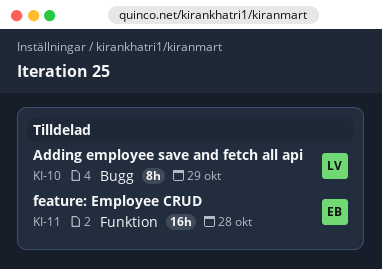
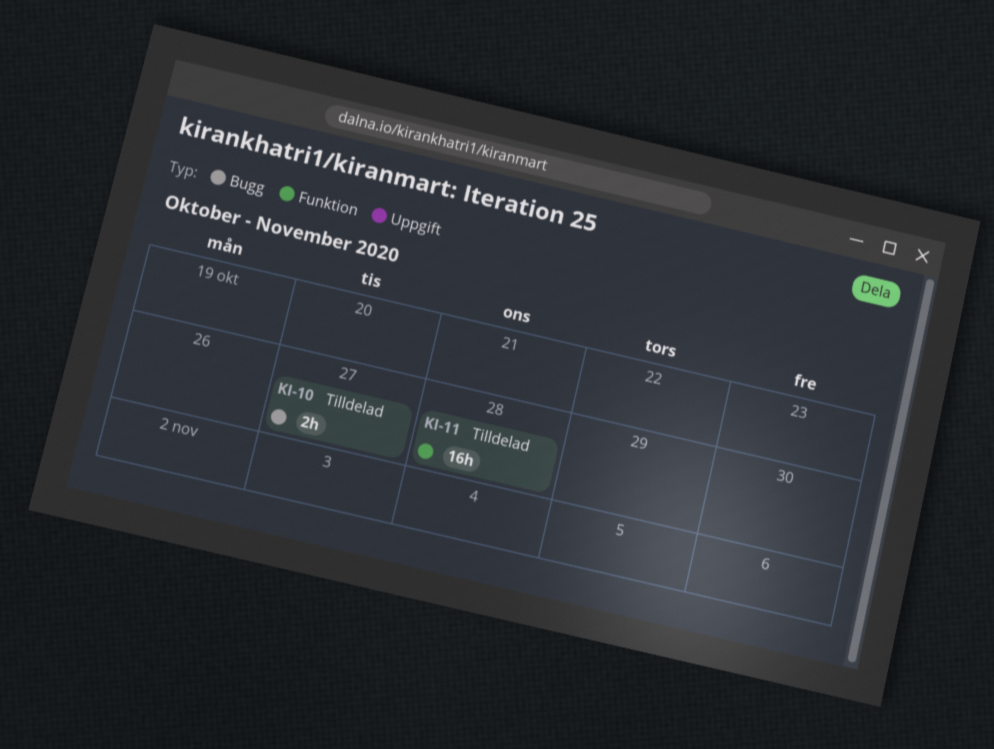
KI-10, estimate: 8h -> 2h
KI-10, due: Oct 29 -> Oct 27

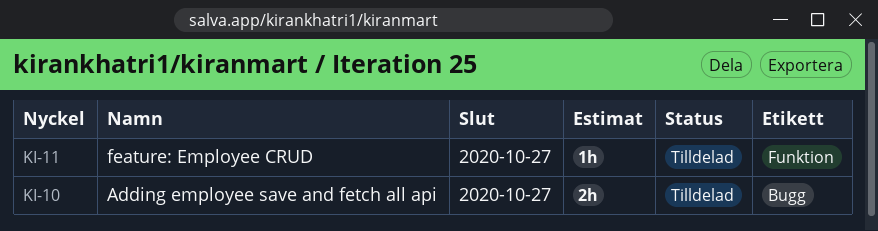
KI-11, estimate: 16h -> 1h
KI-11, due: Oct 28 -> Oct 27

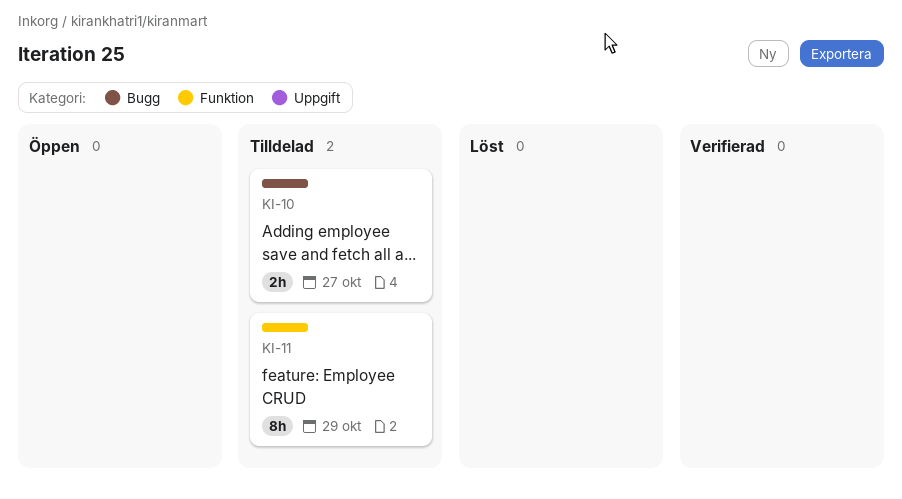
KI-11, estimate: 1h -> 8h
KI-11, due: Oct 27 -> Oct 29

